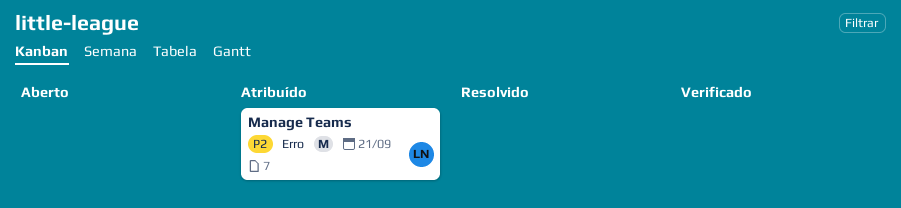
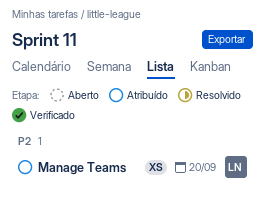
Manage Teams, estimate: M -> XS
Manage Teams, due: Sep 21 -> Sep 20

